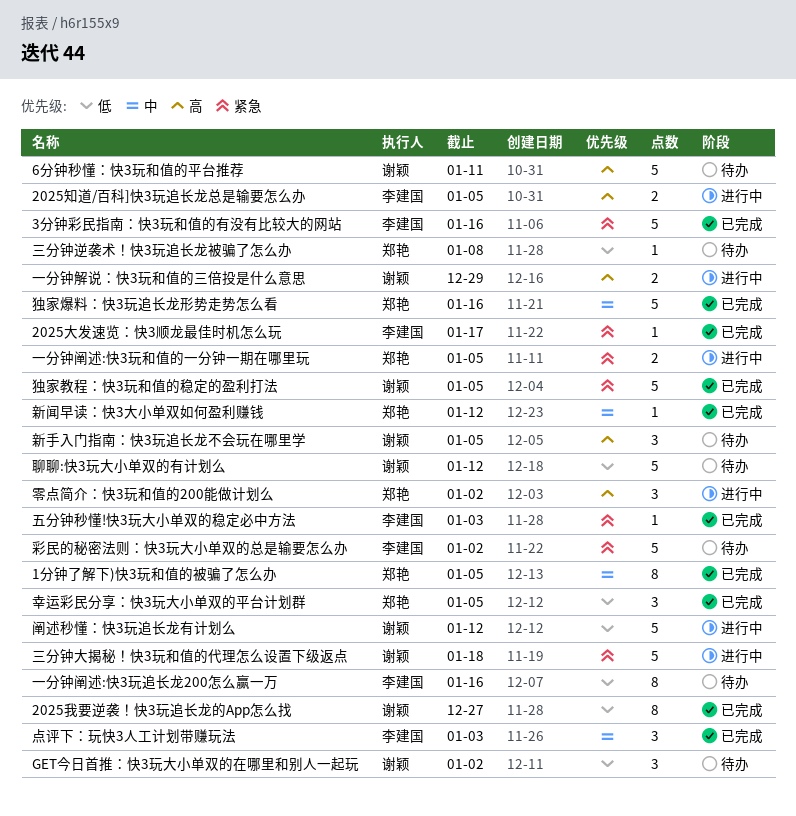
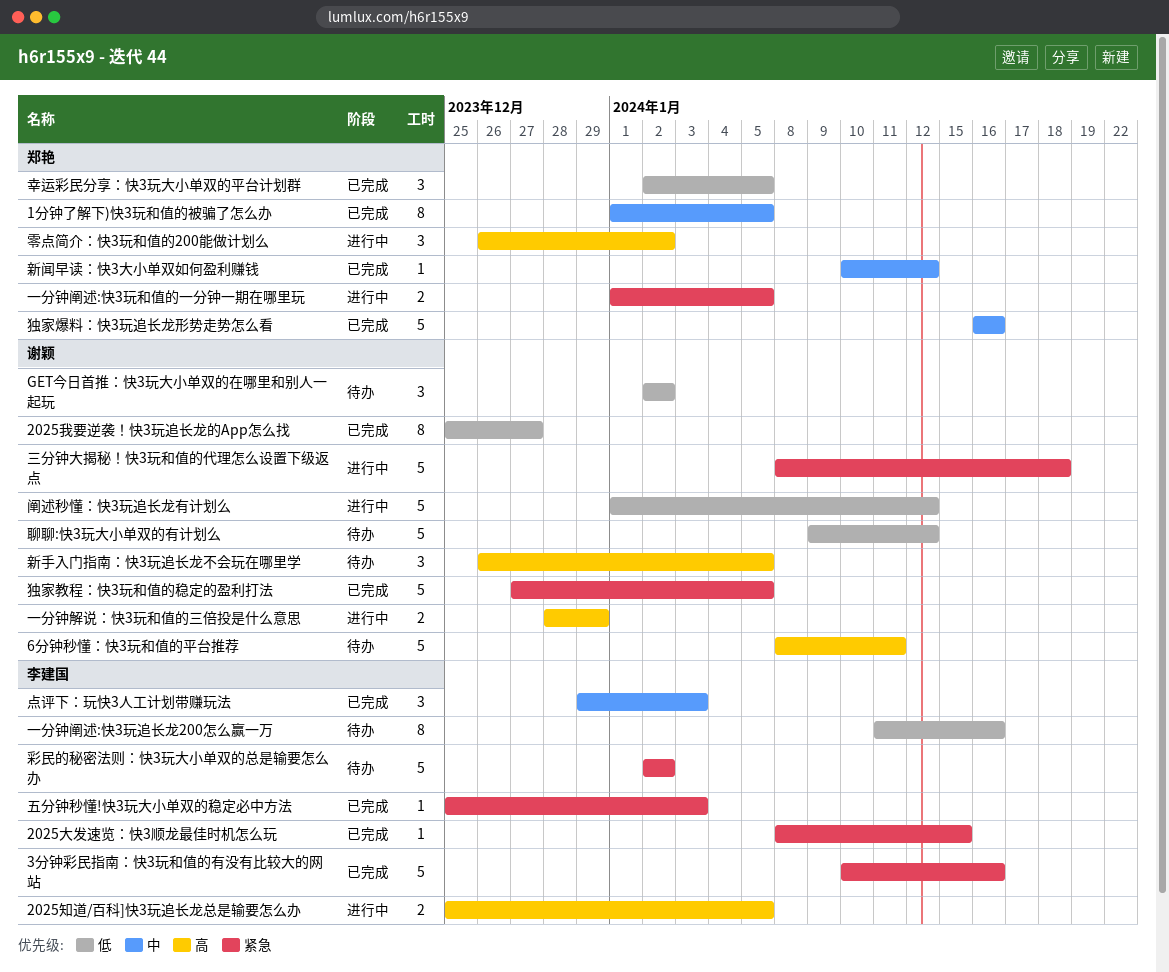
2025大发速览：快3顺龙最佳时机怎么玩, due: Jan 17 -> Jan 15
三分钟逆袭术！快3玩追长龙被骗了怎么办: present -> none

